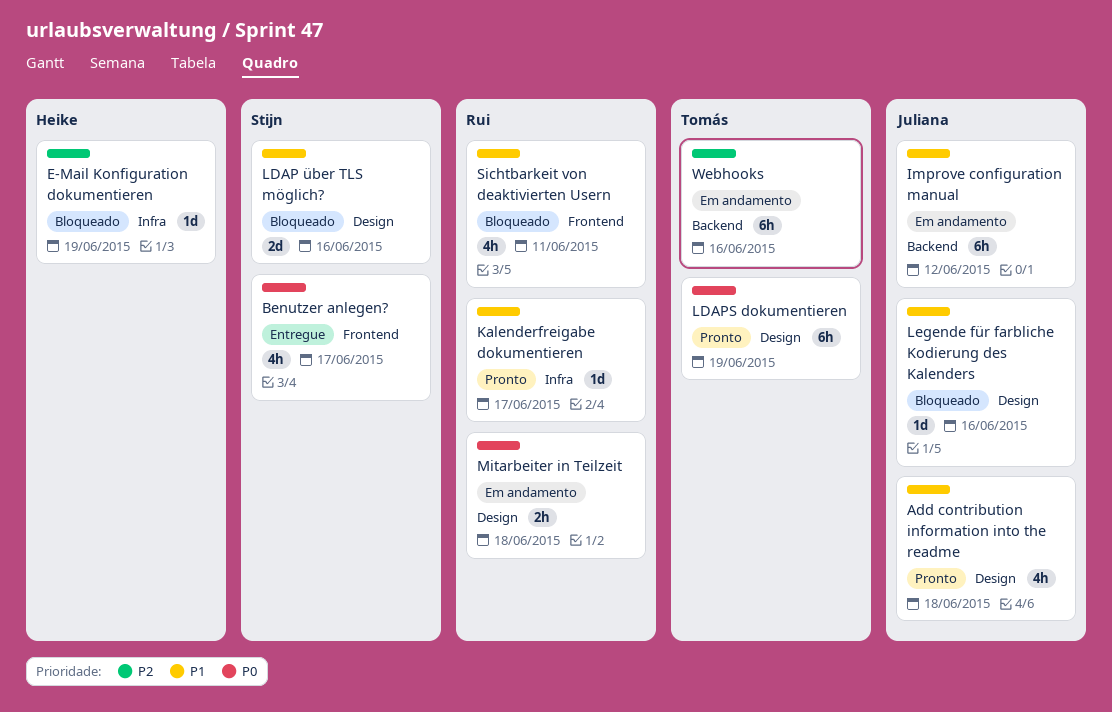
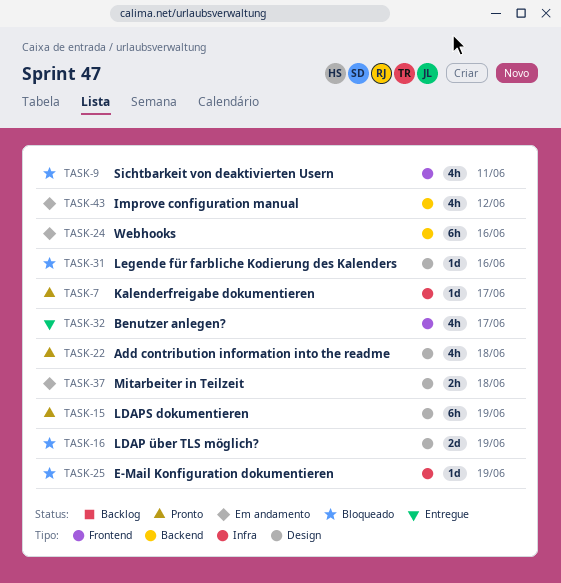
Improve configuration manual, estimate: 6h -> 4h
LDAP über TLS möglich?, due: Jun 16 -> Jun 19

